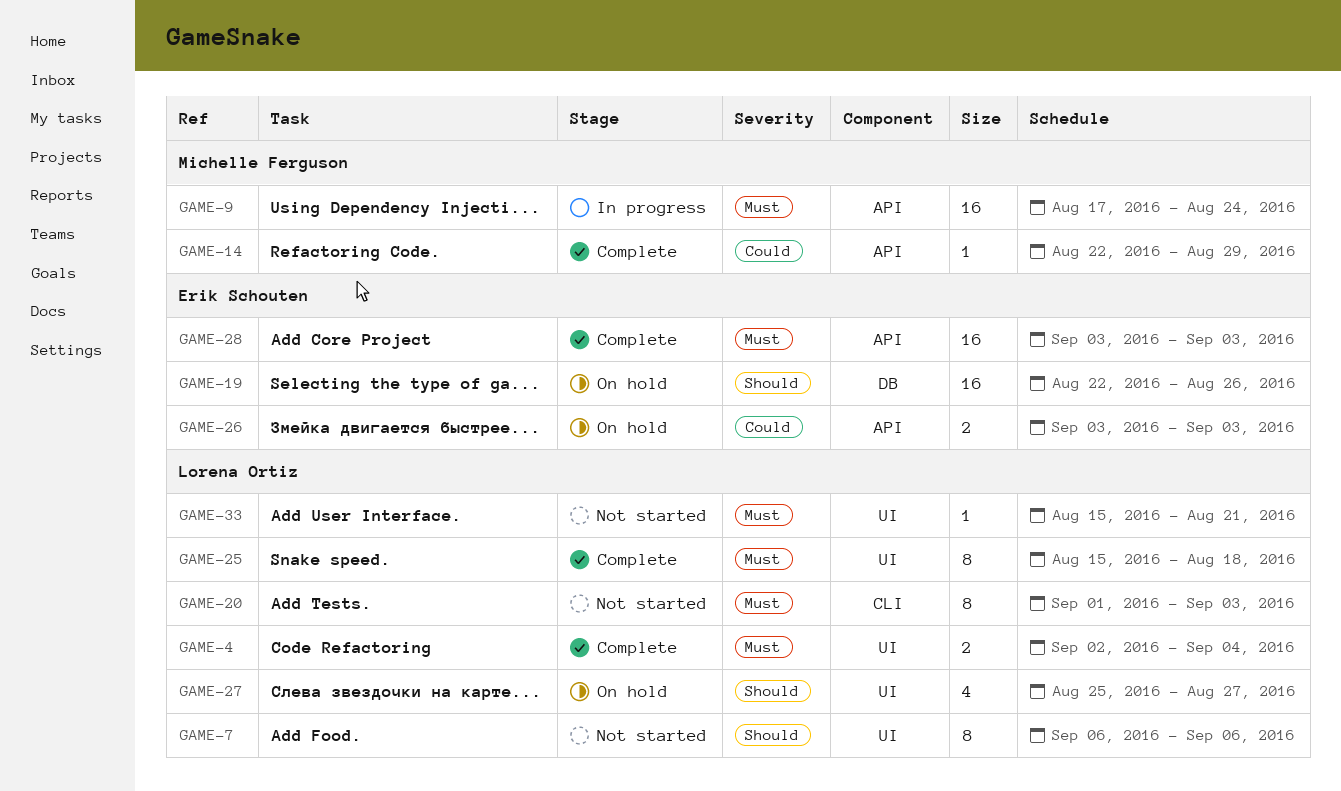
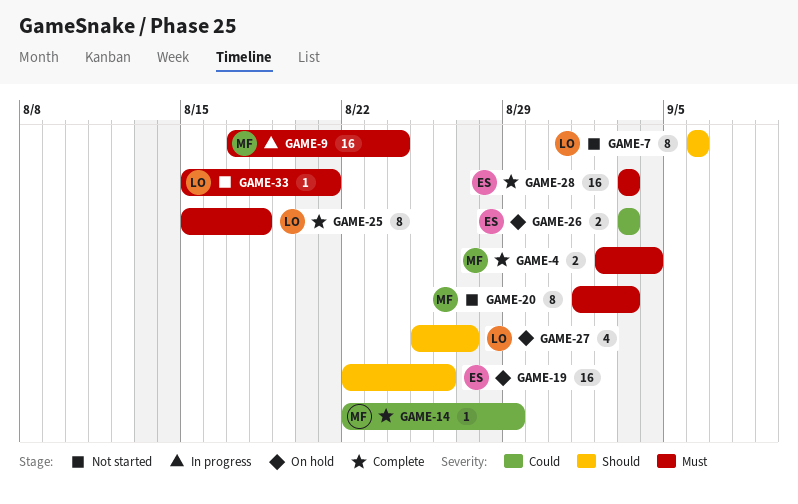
GAME-4, owner: Lorena Ortiz -> Michelle Ferguson
GAME-20, owner: Lorena Ortiz -> Michelle Ferguson

